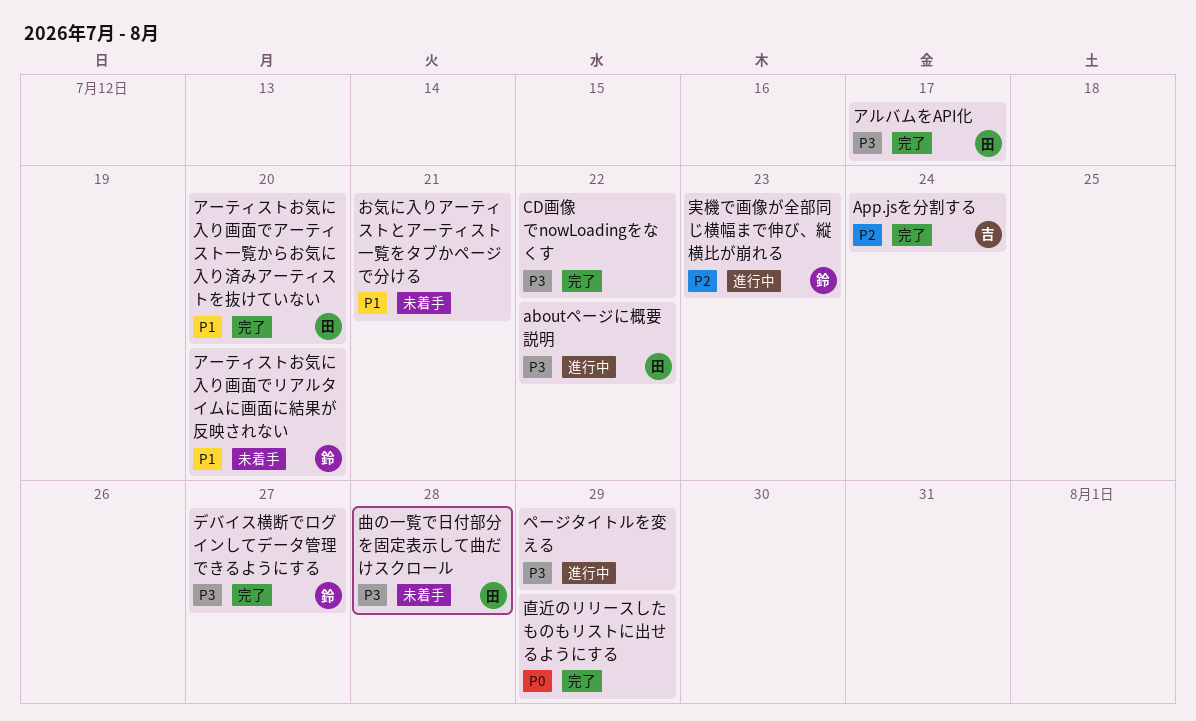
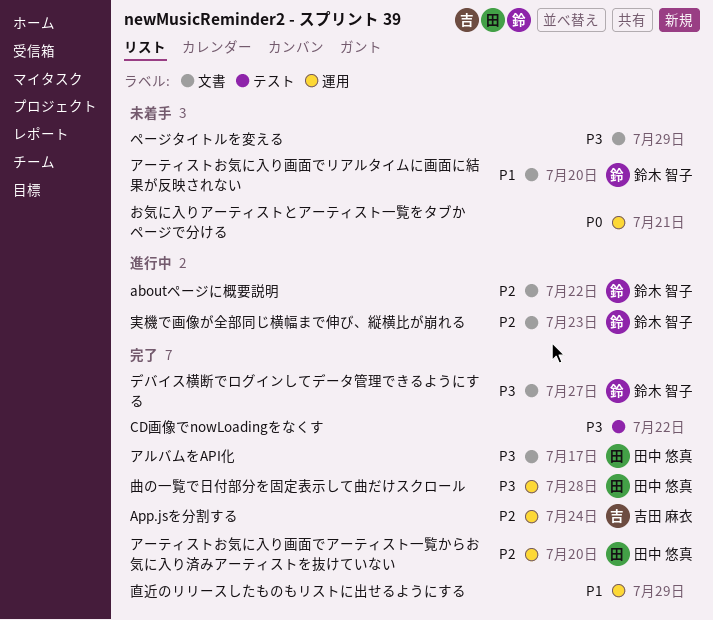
aboutページに概要説明, owner: 田中 悠真 -> 鈴木 智子
aboutページに概要説明, priority: P3 -> P2
お気に入りアーティストとアーティスト一覧をタブかページで分ける, priority: P1 -> P0
アーティストお気に入り画面でアーティスト一覧からお気に入り済みアーティストを抜けていない, priority: P1 -> P2
ページタイトルを変える, status: 進行中 -> 未着手
曲の一覧で日付部分を固定表示して曲だけスクロール, status: 未着手 -> 完了
直近のリリースしたものもリストに出せるようにする, priority: P0 -> P1

